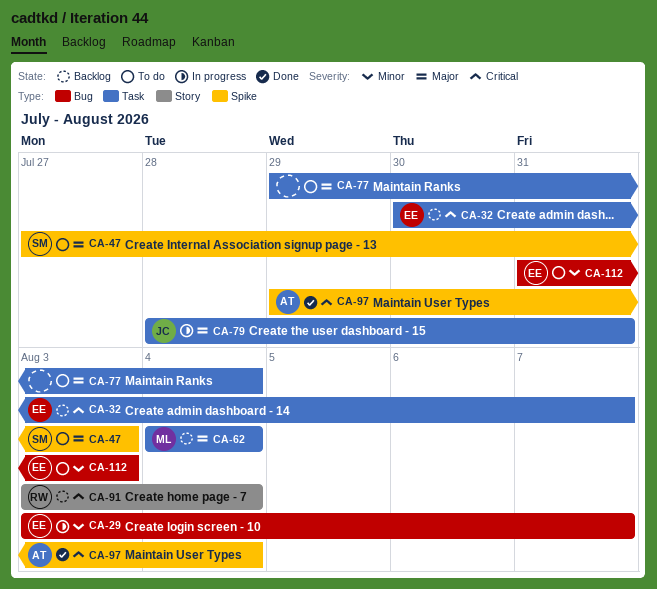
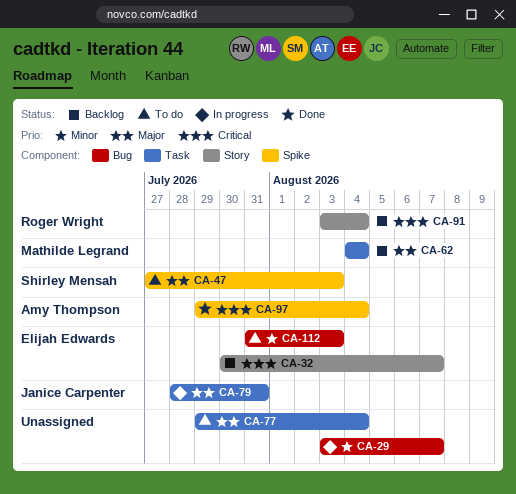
CA-29, owner: Elijah Edwards -> none
CA-32, label: Task -> Story

